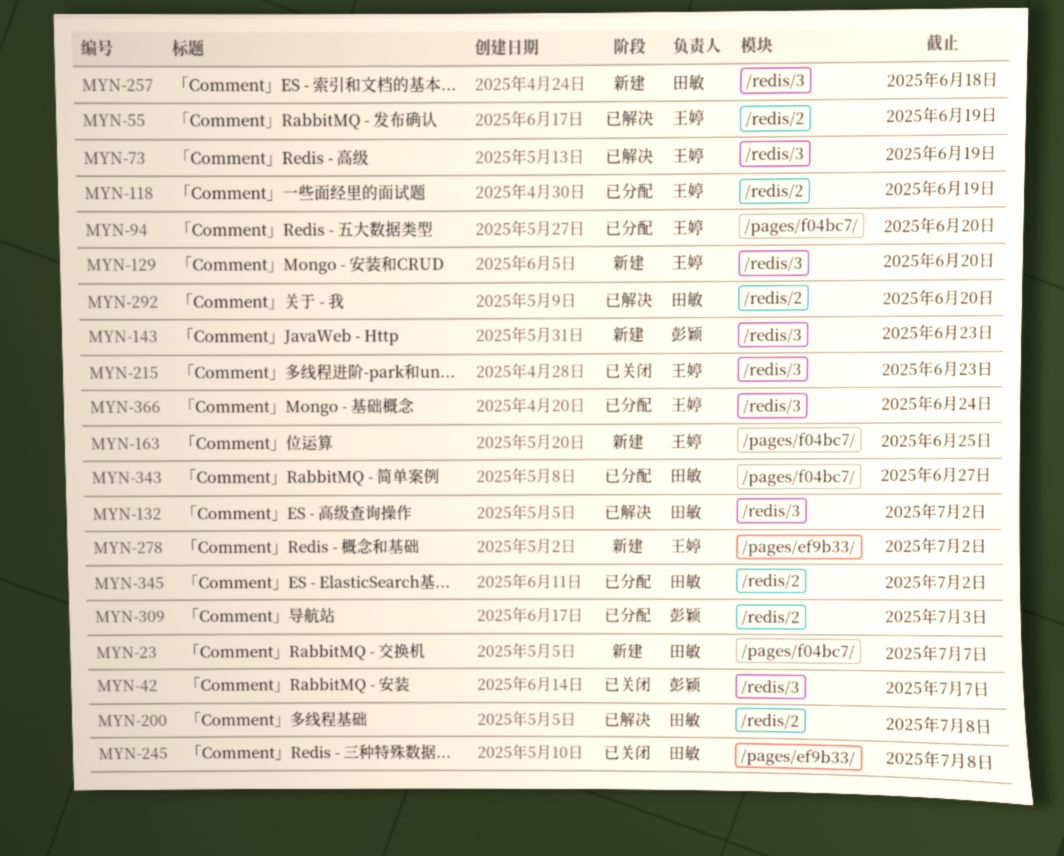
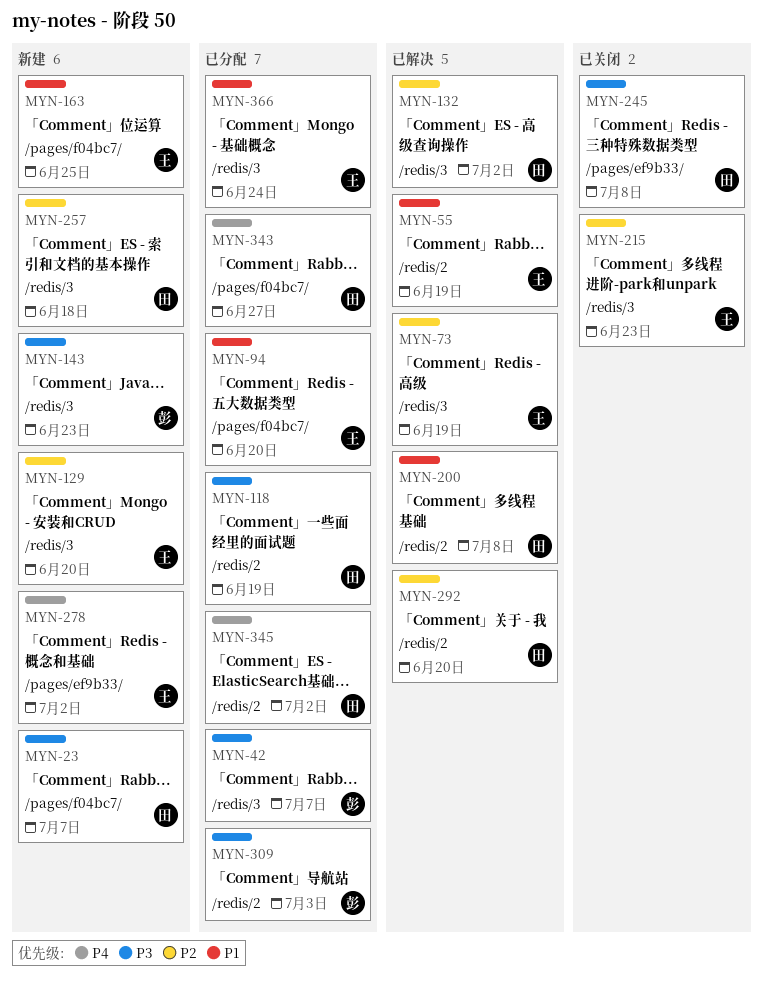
MYN-42, status: 已关闭 -> 已分配
MYN-118, owner: 王婷 -> 田敏

